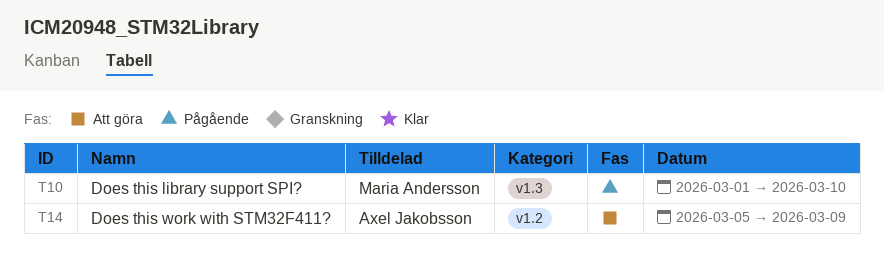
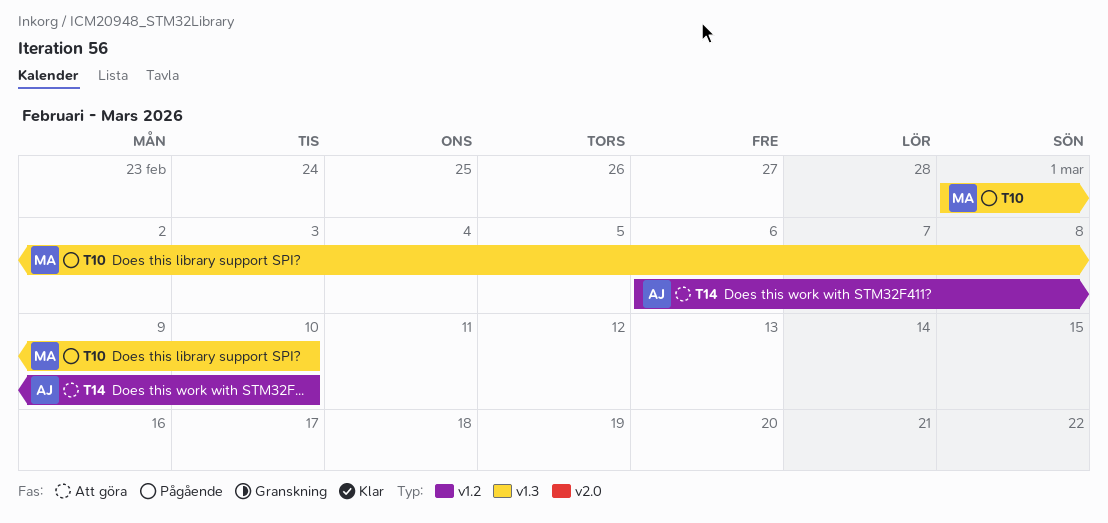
T14, start: Mar 5 -> Mar 6
T14, due: Mar 9 -> Mar 10

